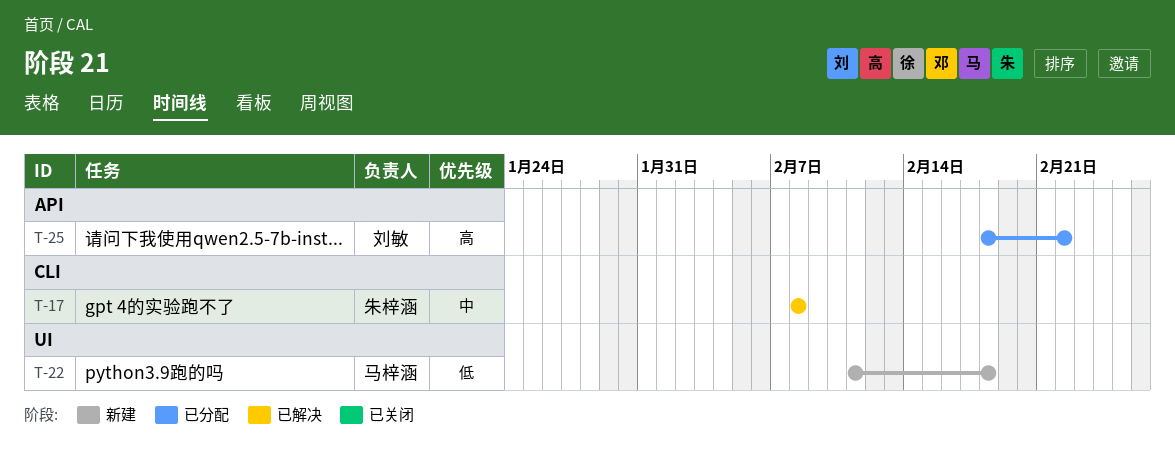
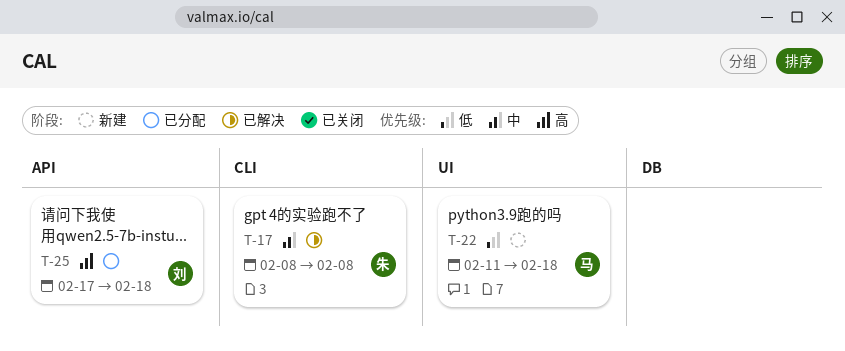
T-25, start: Feb 18 -> Feb 17
T-25, due: Feb 22 -> Feb 18

